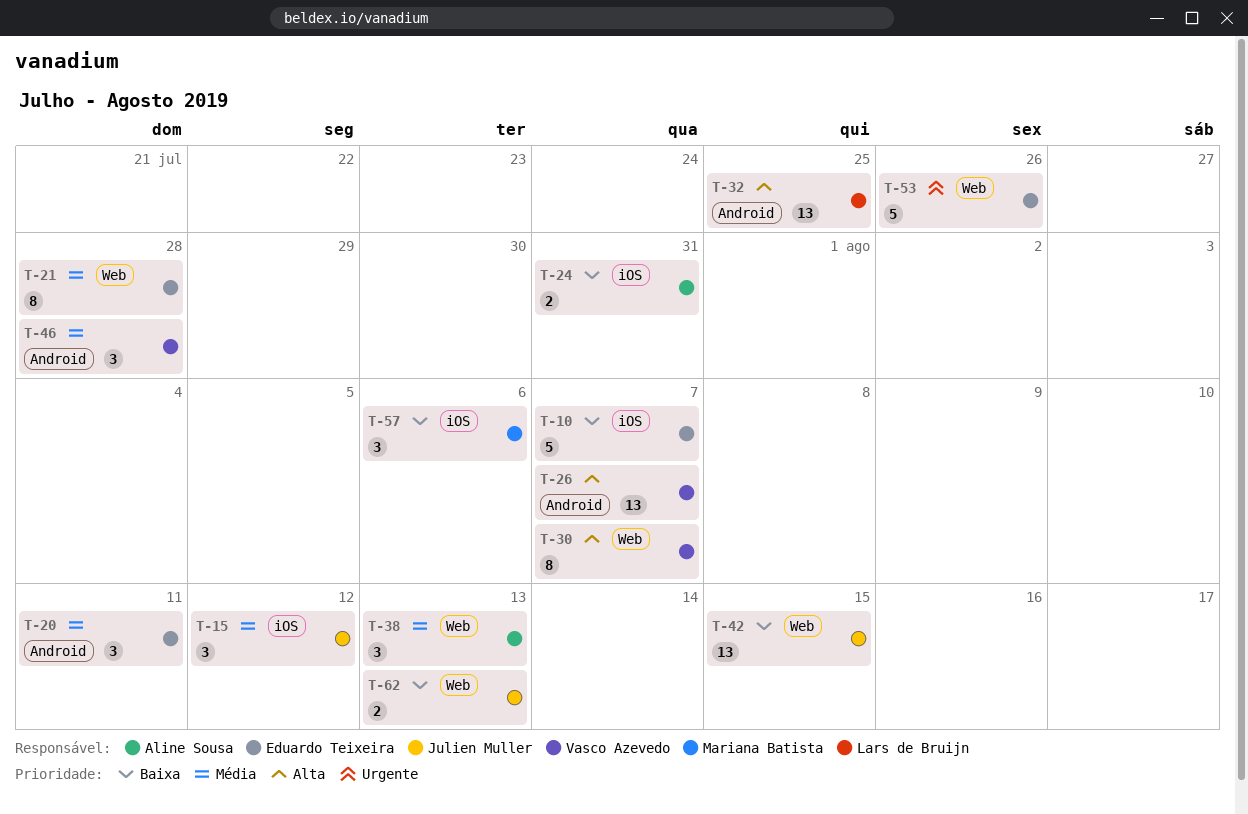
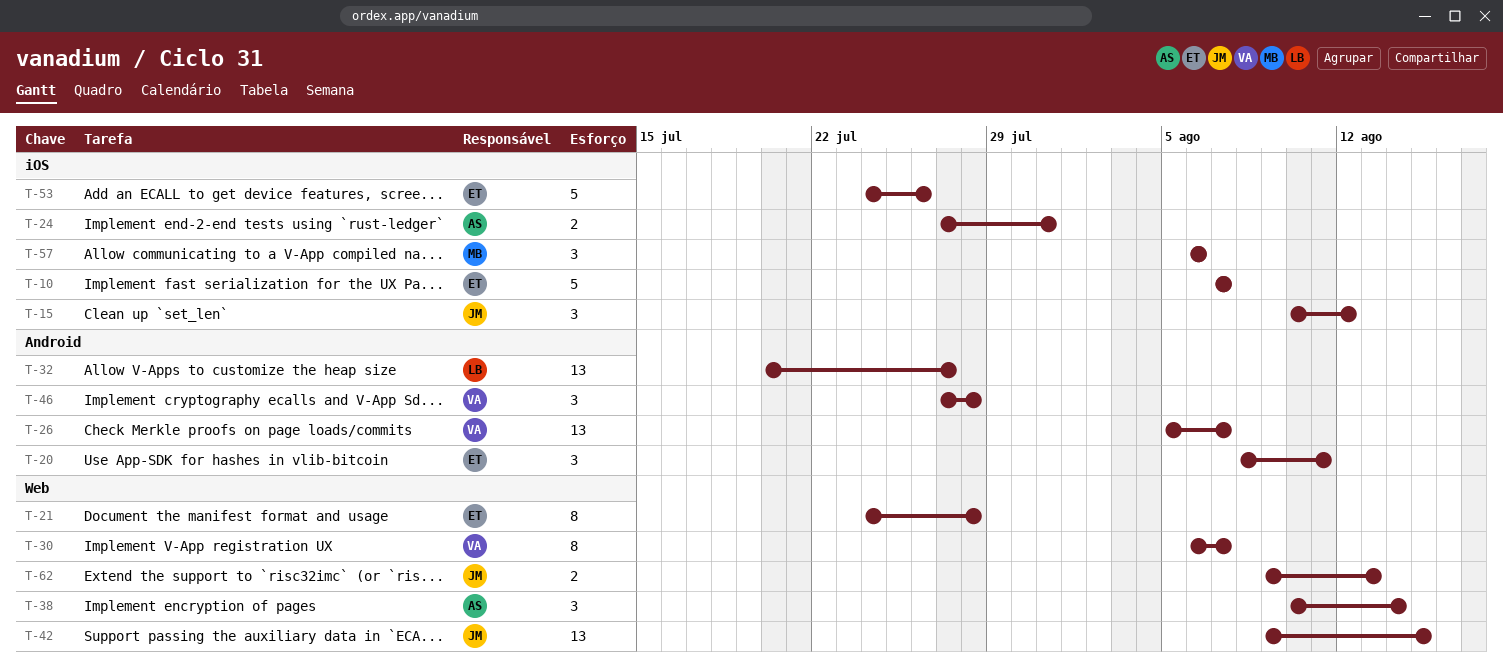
T-32, due: Jul 25 -> Jul 27
T-38, due: Aug 13 -> Aug 14
T-53, label: Web -> iOS

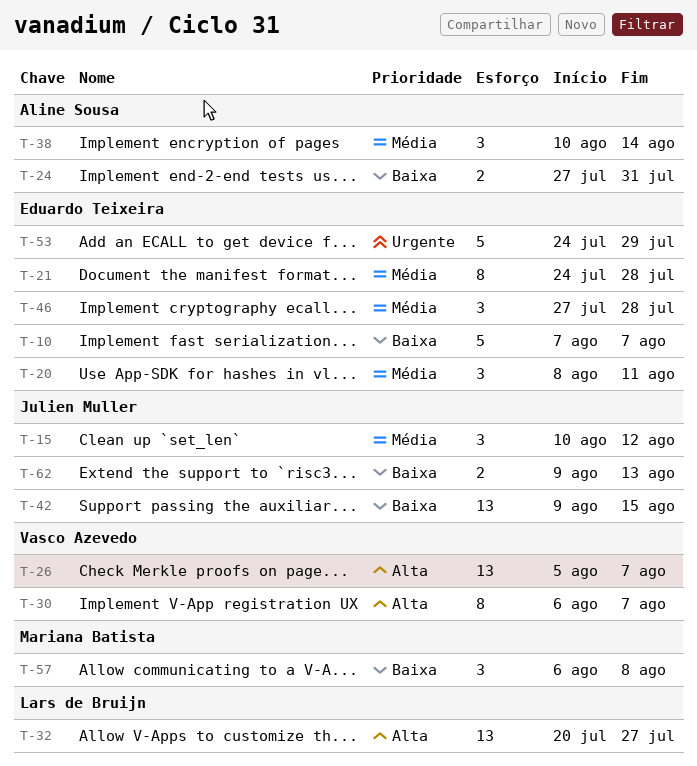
T-46, owner: Vasco Azevedo -> Eduardo Teixeira
T-53, due: Jul 26 -> Jul 29
T-57, due: Aug 6 -> Aug 8

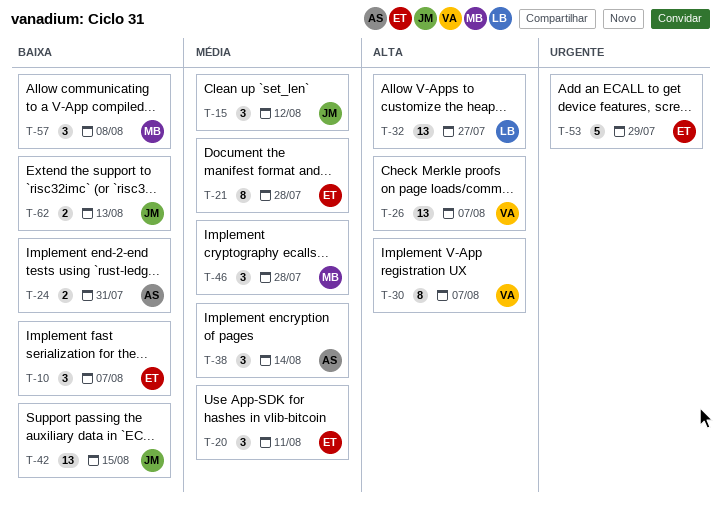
T-10, estimate: 5 -> 3
T-46, owner: Eduardo Teixeira -> Mariana Batista

